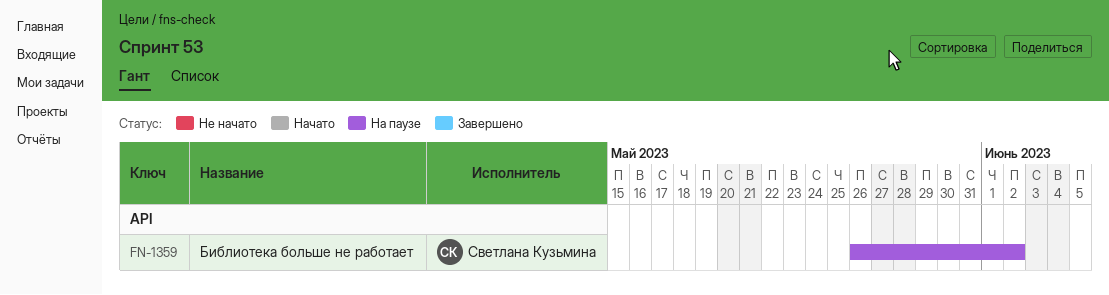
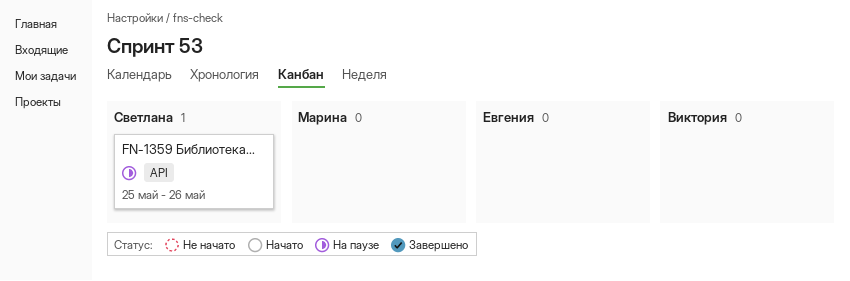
FN-1359, start: May 26 -> May 25
FN-1359, due: Jun 2 -> May 26

